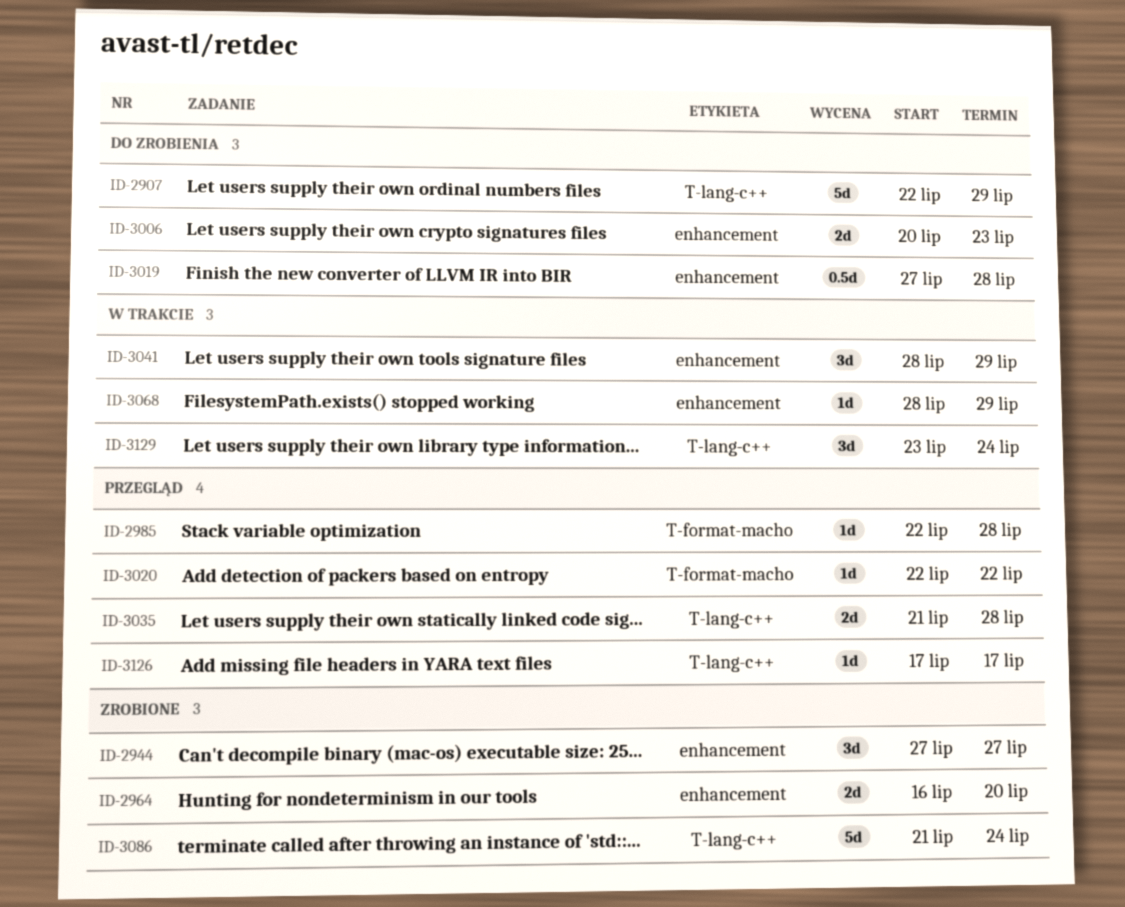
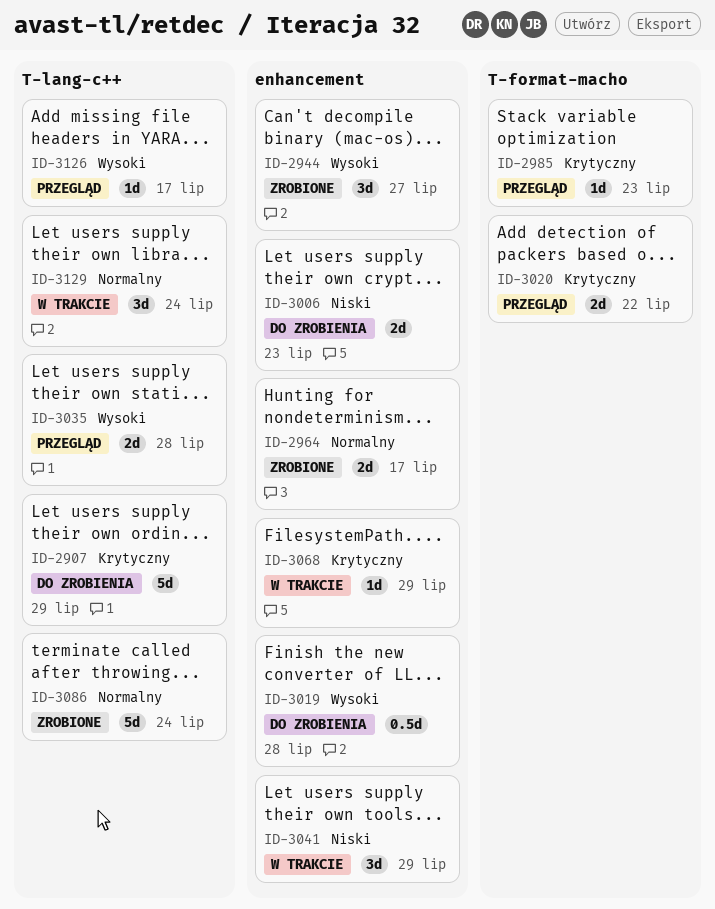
ID-2964, due: Jul 20 -> Jul 17
ID-2985, due: Jul 28 -> Jul 23
ID-3020, estimate: 1d -> 2d

